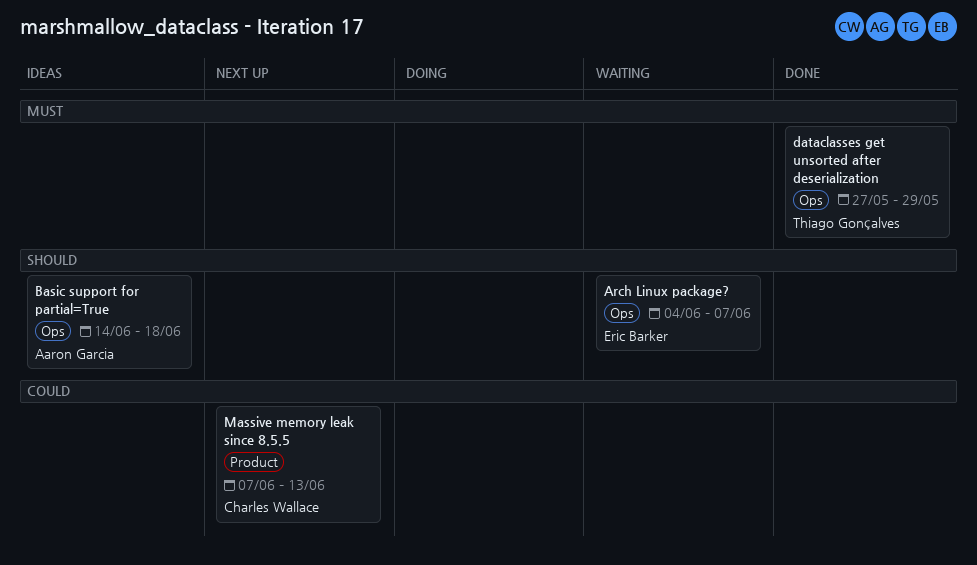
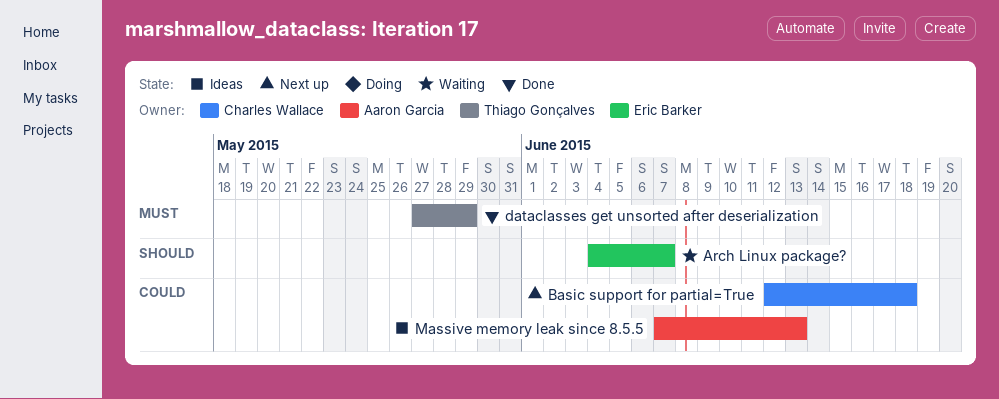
Basic support for partial=True, status: Ideas -> Next up
Basic support for partial=True, owner: Aaron Garcia -> Charles Wallace
Basic support for partial=True, priority: Should -> Could
Basic support for partial=True, start: Jun 14 -> Jun 12
Massive memory leak since 8.5.5, status: Next up -> Ideas
Massive memory leak since 8.5.5, owner: Charles Wallace -> Aaron Garcia

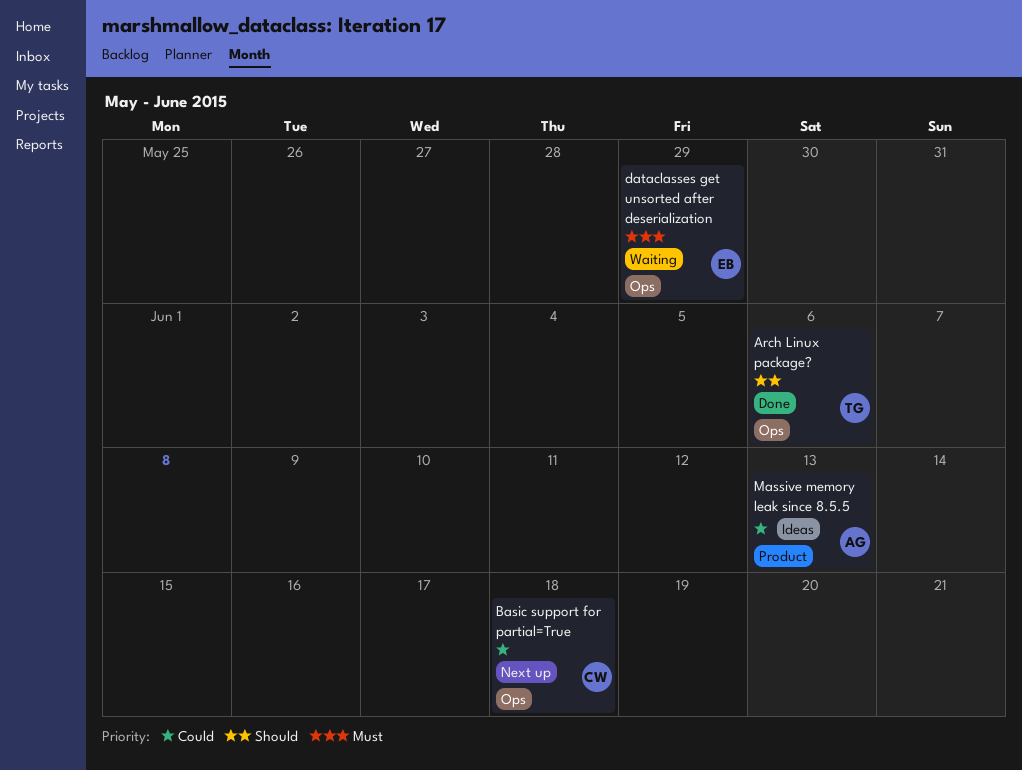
Arch Linux package?, status: Waiting -> Done
Arch Linux package?, owner: Eric Barker -> Thiago Gonçalves
Arch Linux package?, due: Jun 7 -> Jun 6
dataclasses get unsorted after deserialization, status: Done -> Waiting
dataclasses get unsorted after deserialization, owner: Thiago Gonçalves -> Eric Barker

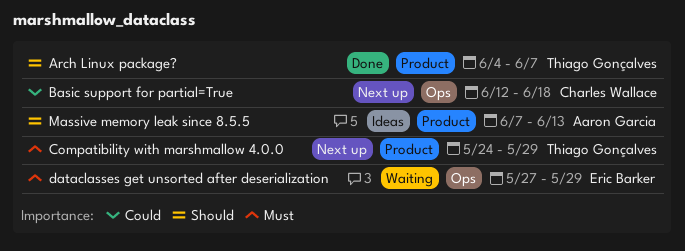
Arch Linux package?, label: Ops -> Product
Arch Linux package?, due: Jun 6 -> Jun 7
Compatibility with marshmallow 4.0.0: none -> present
Massive memory leak since 8.5.5, priority: Could -> Should

